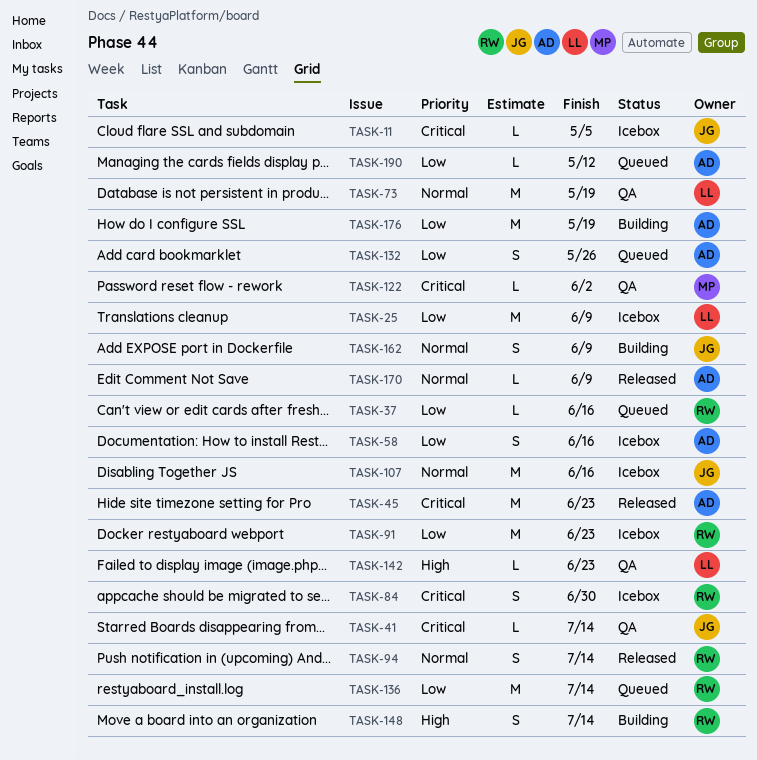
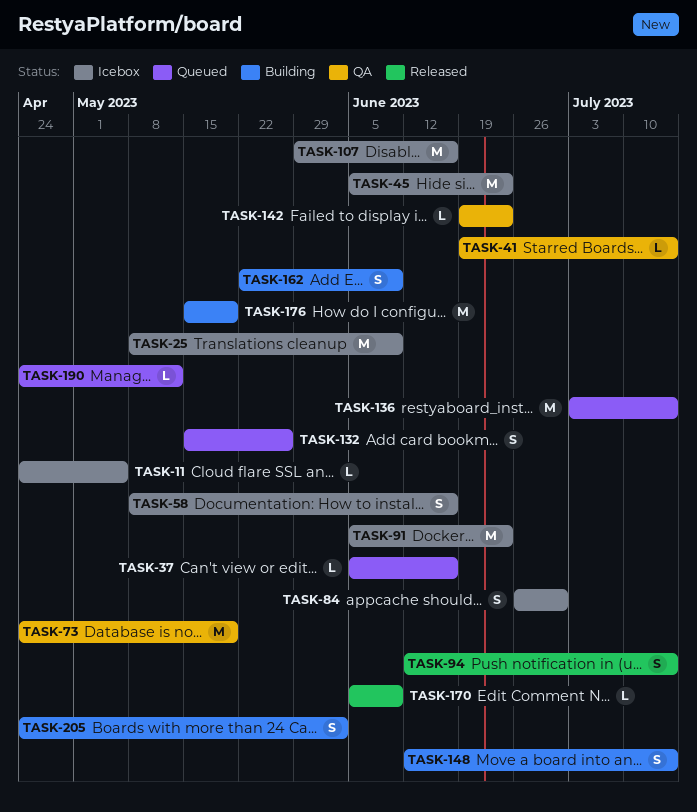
TASK-45, status: Released -> Icebox
TASK-122: present -> none
TASK-205: none -> present

